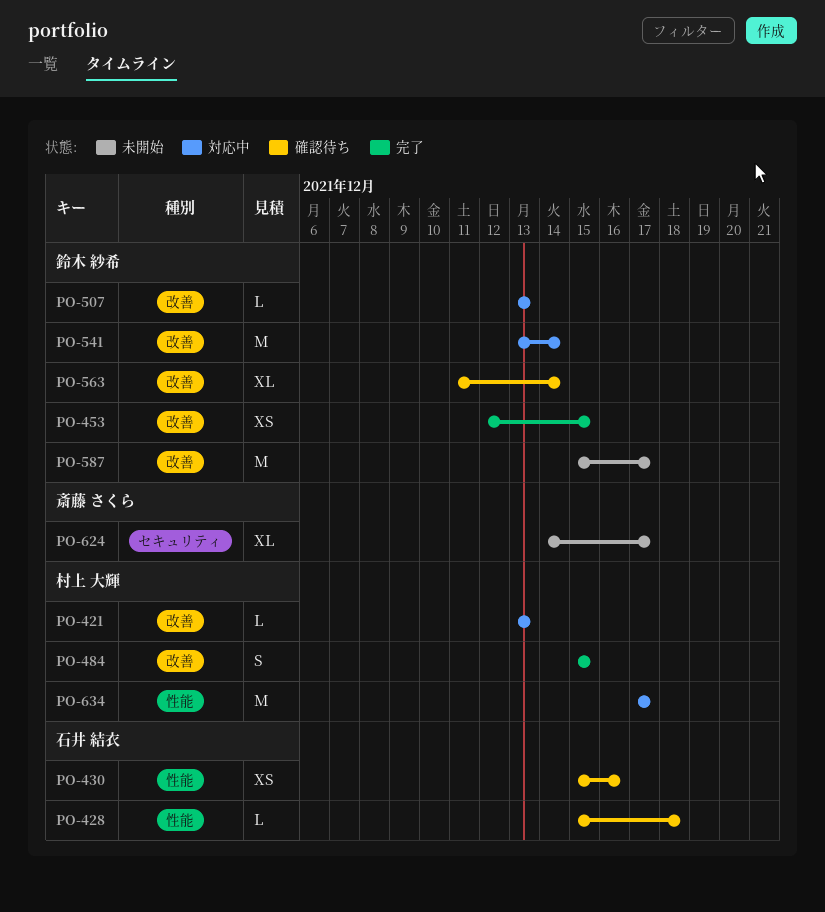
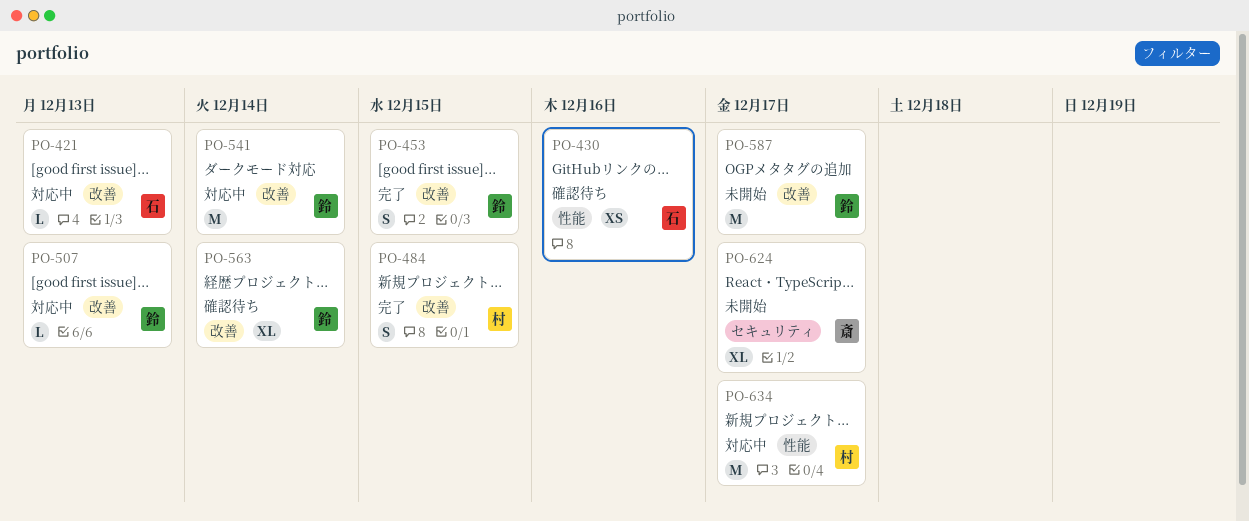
PO-421, owner: 村上 大輝 -> 石井 結衣
PO-428: present -> none
PO-453, estimate: XS -> S

